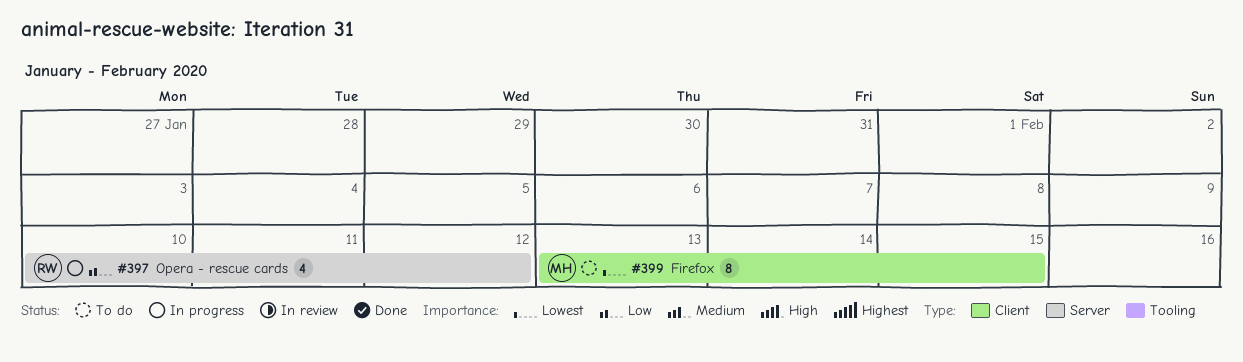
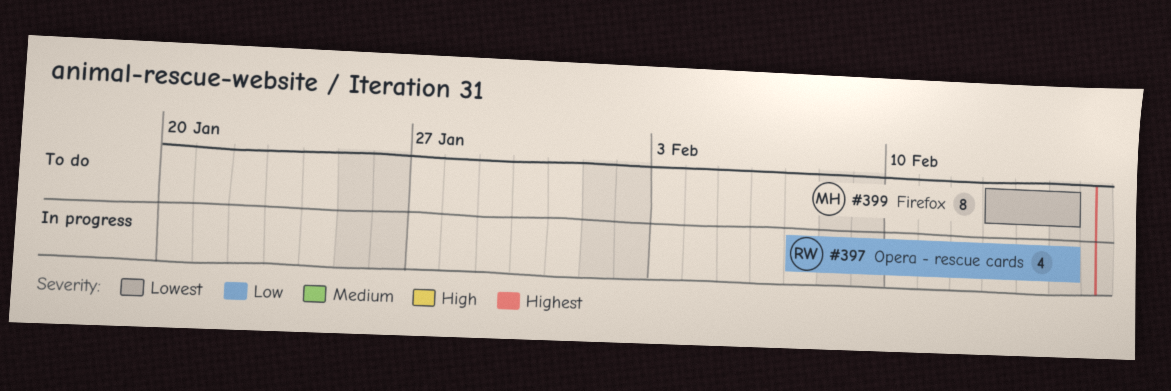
#397, start: Feb 10 -> Feb 7
#397, due: Feb 12 -> Feb 15

